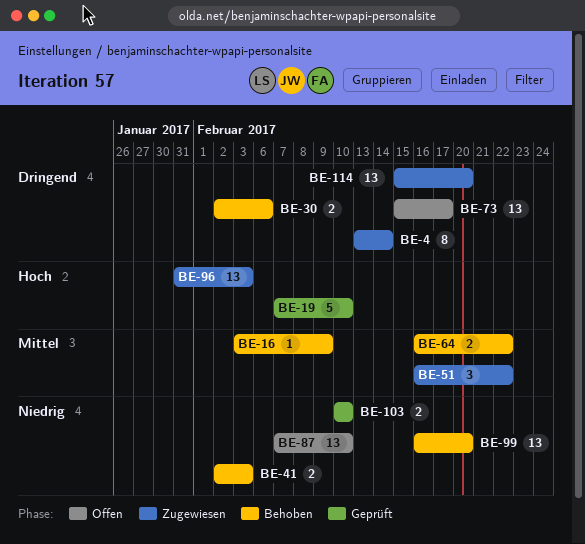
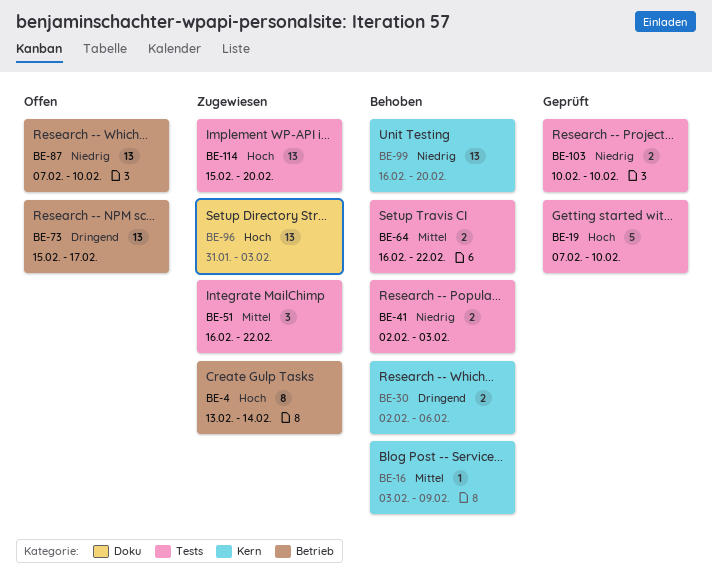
BE-4, priority: Dringend -> Hoch
BE-114, priority: Dringend -> Hoch

